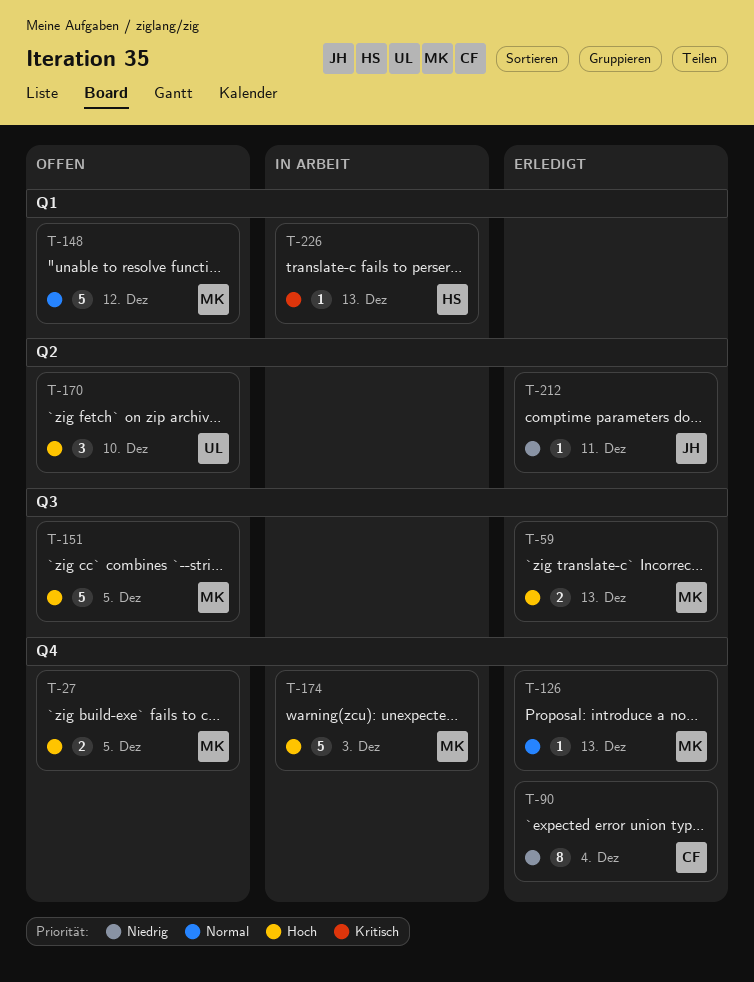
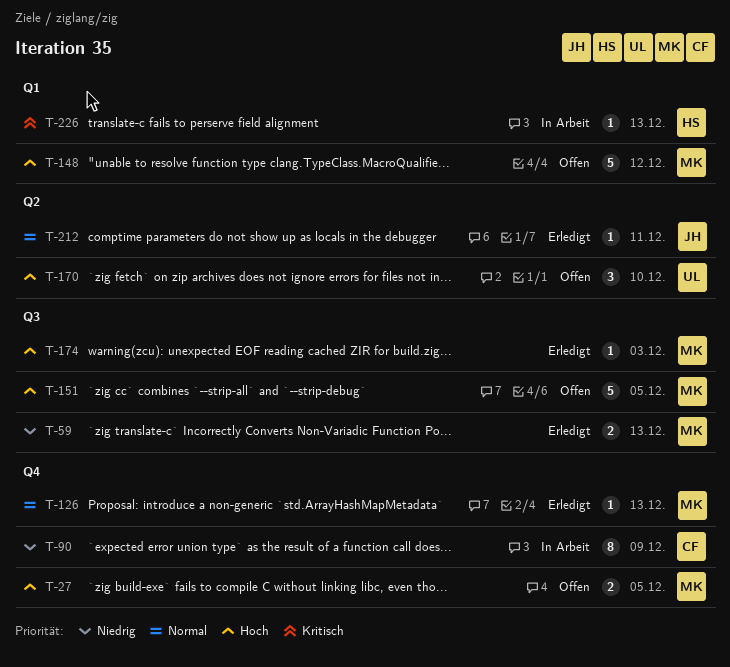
T-59, priority: Hoch -> Niedrig
T-90, status: Erledigt -> In Arbeit
T-90, due: Dec 4 -> Dec 9
T-148, priority: Normal -> Hoch
T-174, status: In Arbeit -> Erledigt
T-174, label: Q4 -> Q3
T-174, estimate: 5 -> 1
T-212, priority: Niedrig -> Normal

